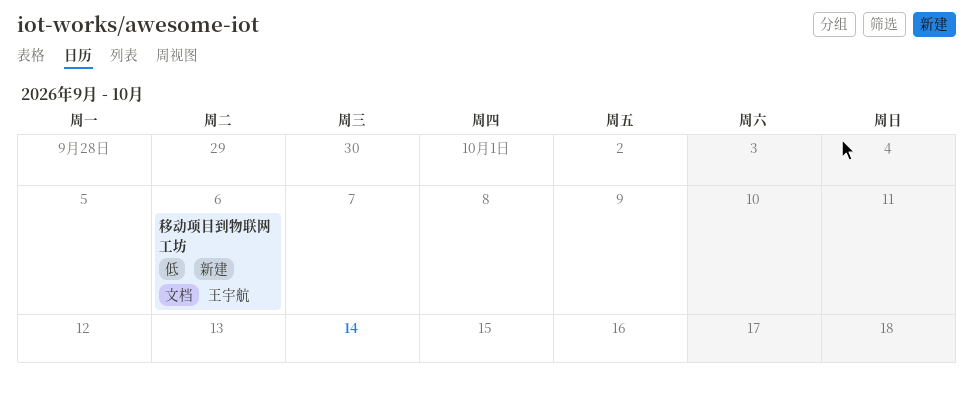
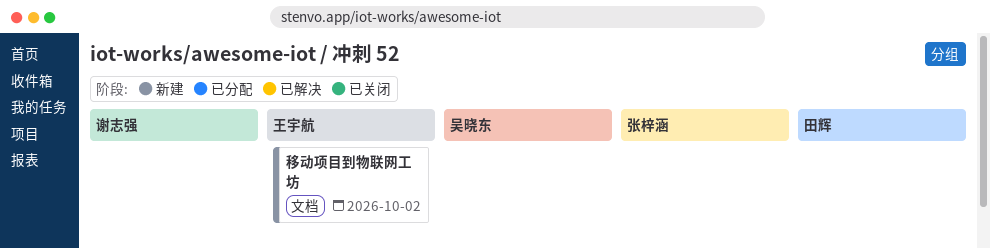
移动项目到物联网工坊, due: Oct 6 -> Oct 2

